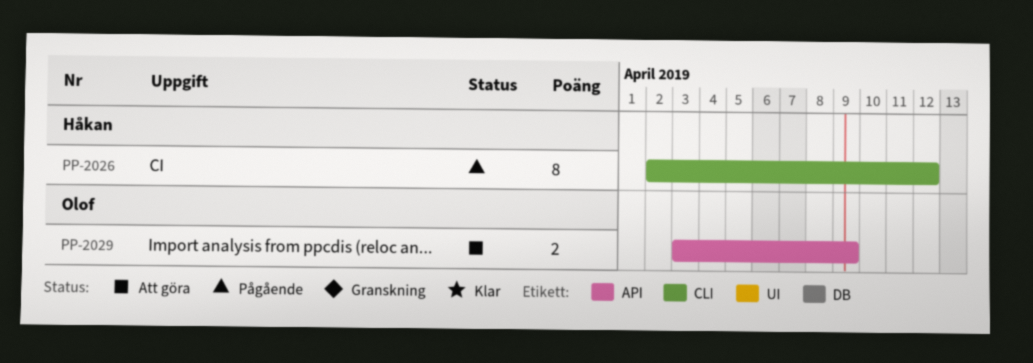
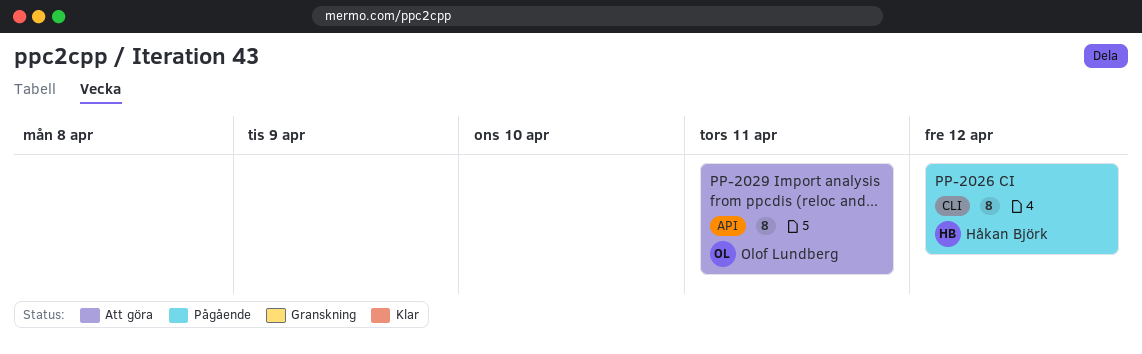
PP-2029, estimate: 2 -> 8
PP-2029, due: Apr 9 -> Apr 11

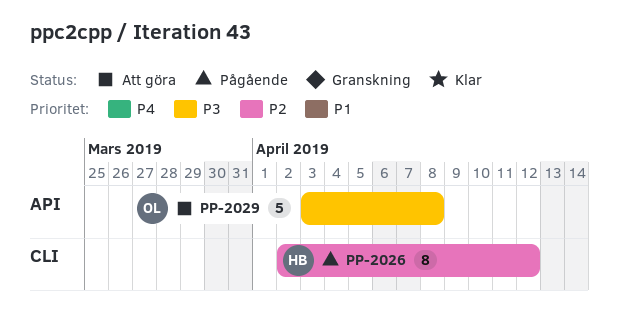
PP-2029, estimate: 8 -> 5
PP-2029, due: Apr 11 -> Apr 8

